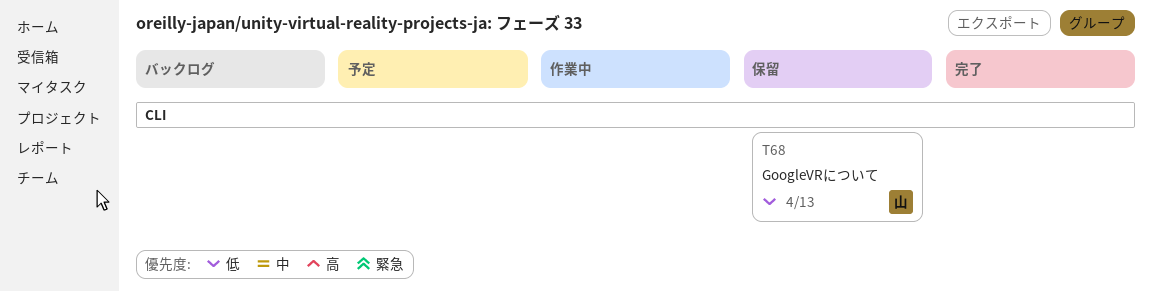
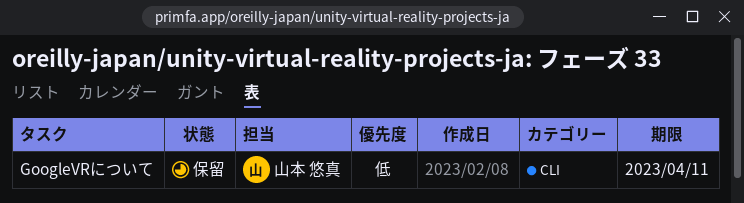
GoogleVRについて, due: Apr 13 -> Apr 11

